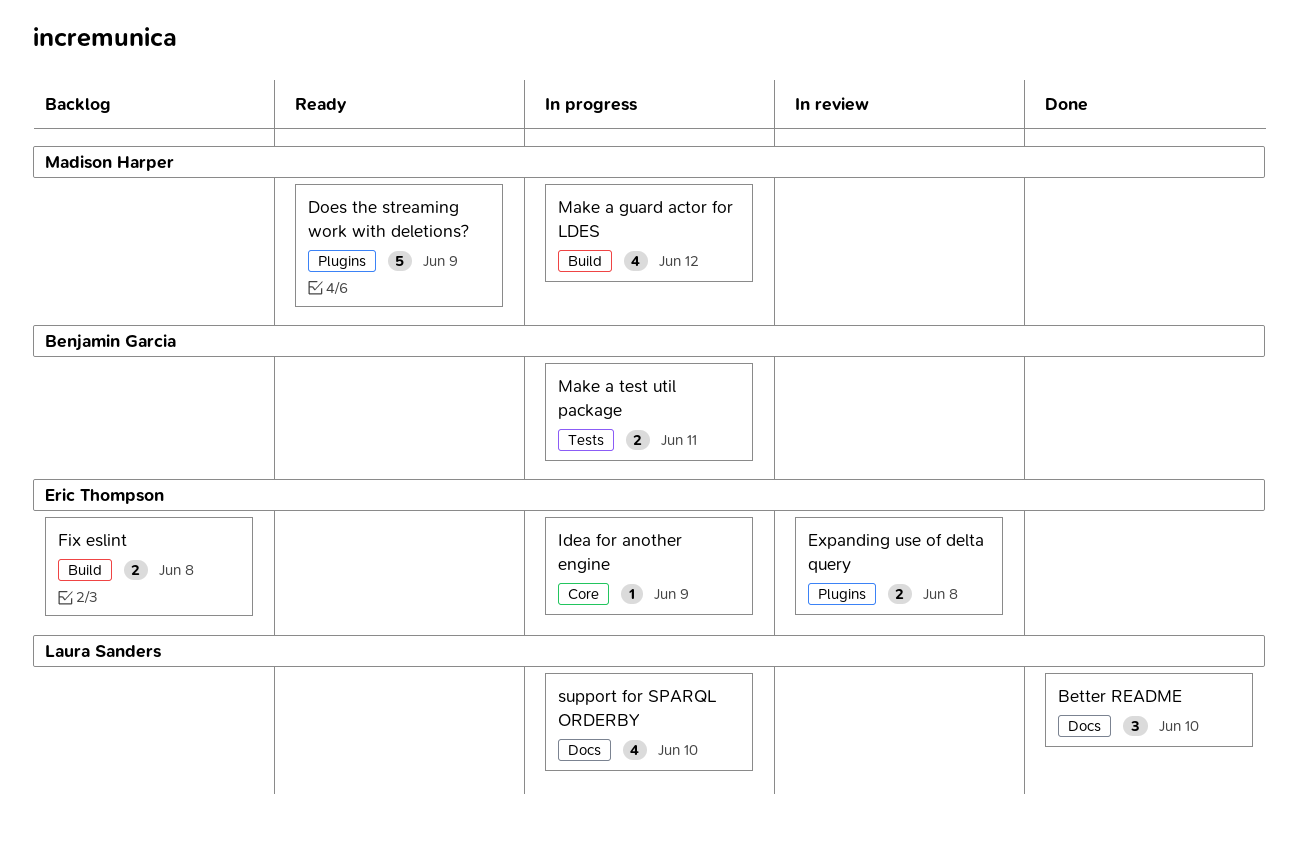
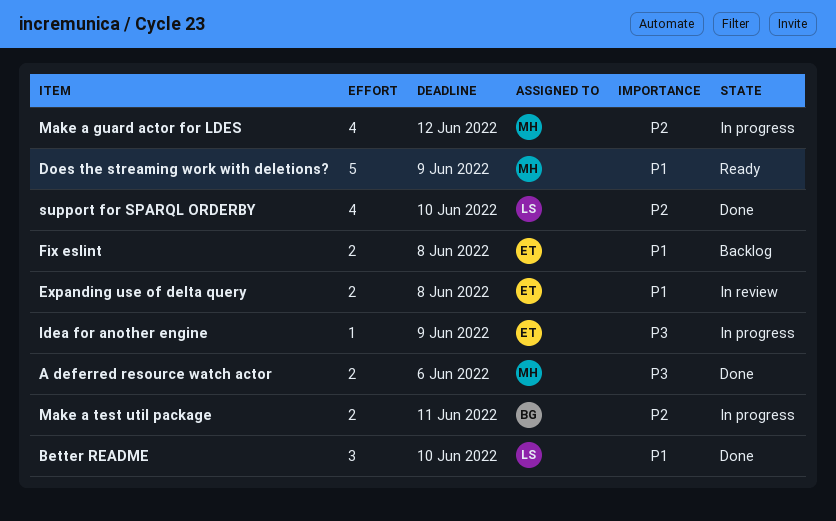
A deferred resource watch actor: none -> present
support for SPARQL ORDERBY, status: In progress -> Done

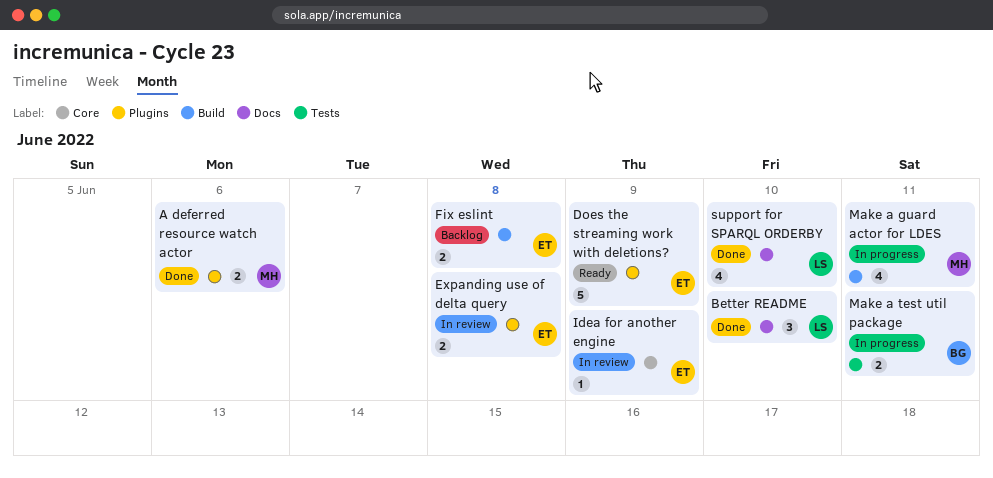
Does the streaming work with deletions?, owner: MH -> ET
Idea for another engine, status: In progress -> In review
Make a guard actor for LDES, due: Jun 12 -> Jun 11

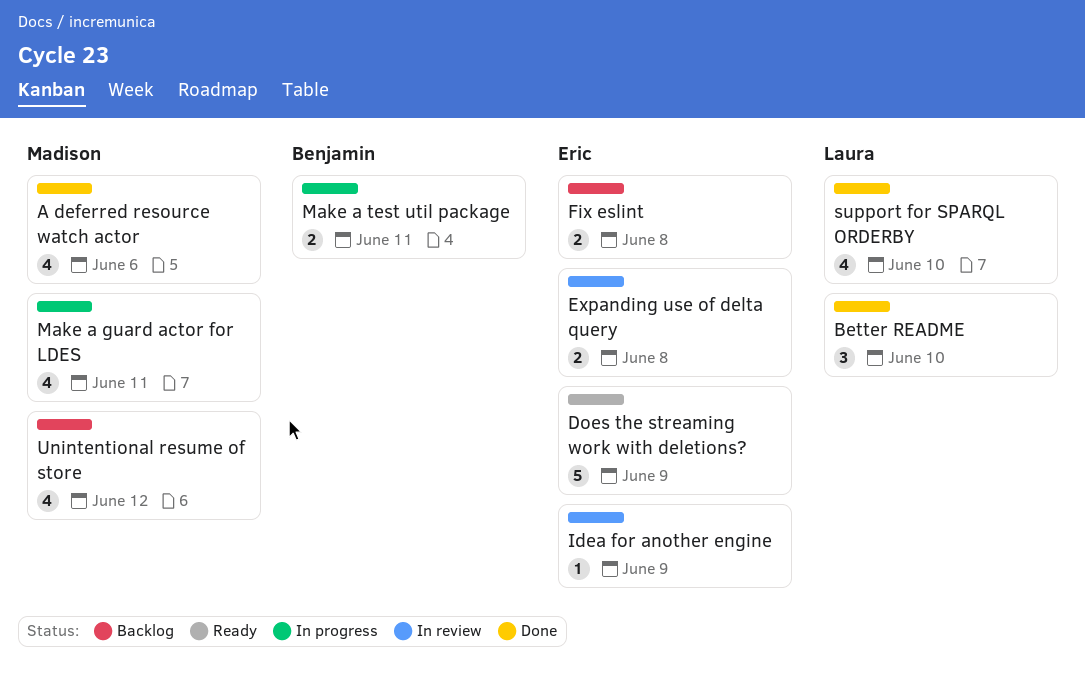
A deferred resource watch actor, estimate: 2 -> 4
Unintentional resume of store: none -> present

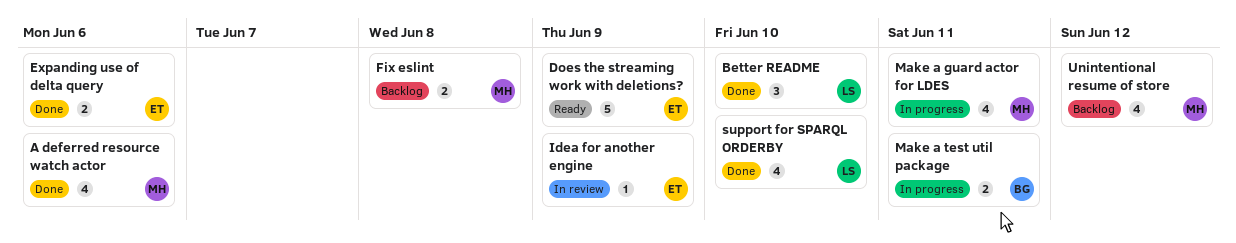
Expanding use of delta query, status: In review -> Done
Expanding use of delta query, due: Jun 8 -> Jun 6
Fix eslint, owner: Eric -> Madison

